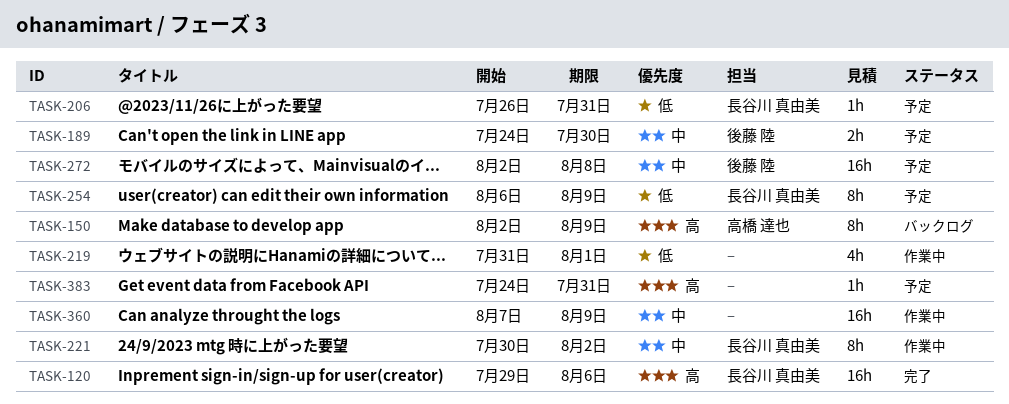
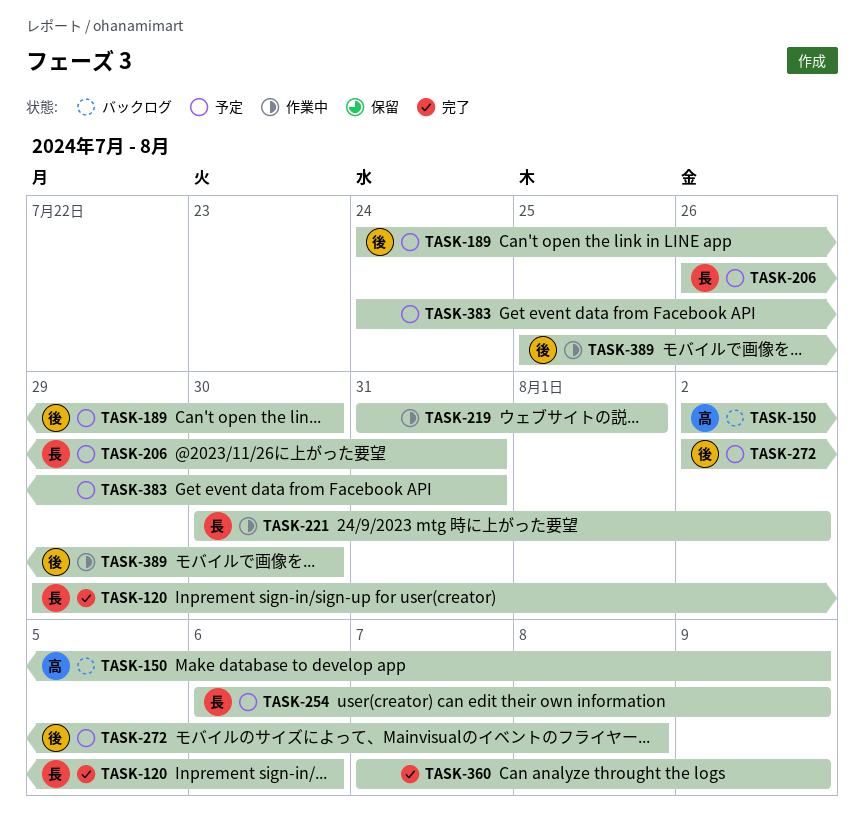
TASK-360, status: 作業中 -> 完了
TASK-389: none -> present

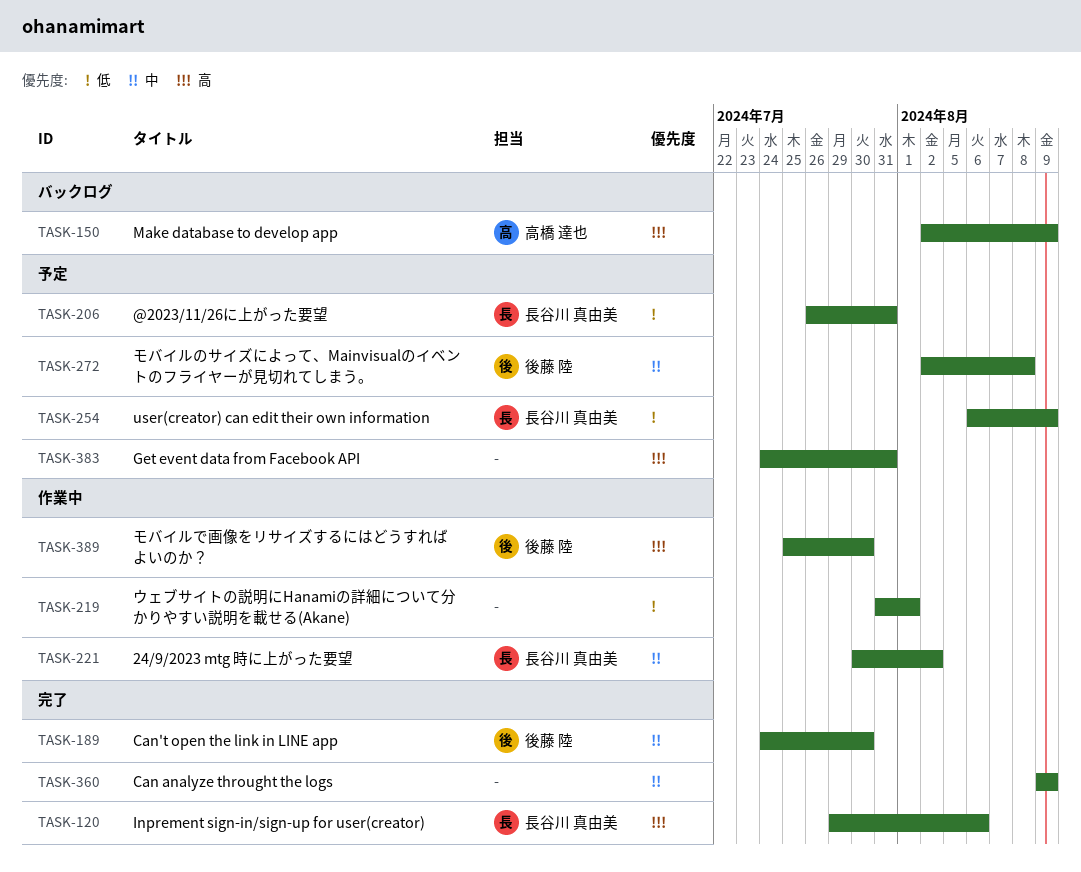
TASK-189, status: 予定 -> 完了
TASK-360, start: Aug 7 -> Aug 9

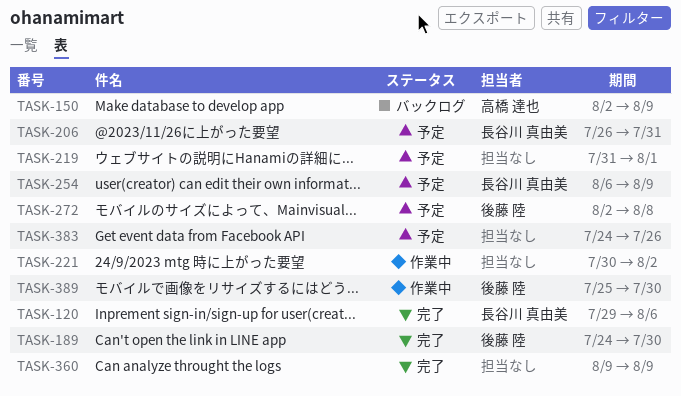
TASK-219, status: 作業中 -> 予定
TASK-221, owner: 長谷川 真由美 -> none
TASK-383, due: Jul 31 -> Jul 26

